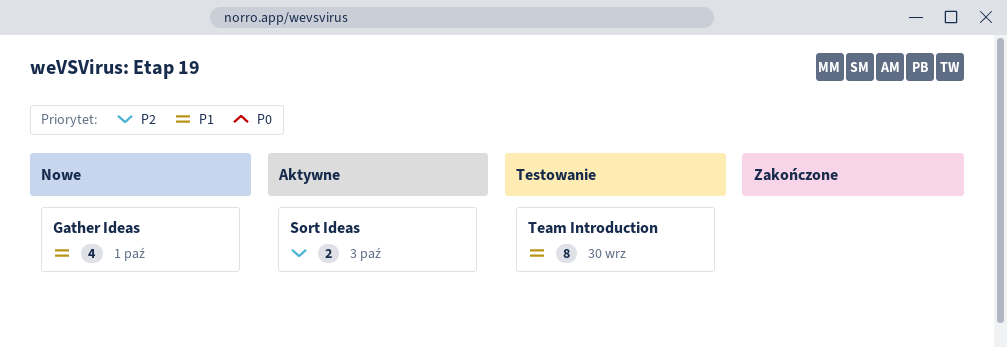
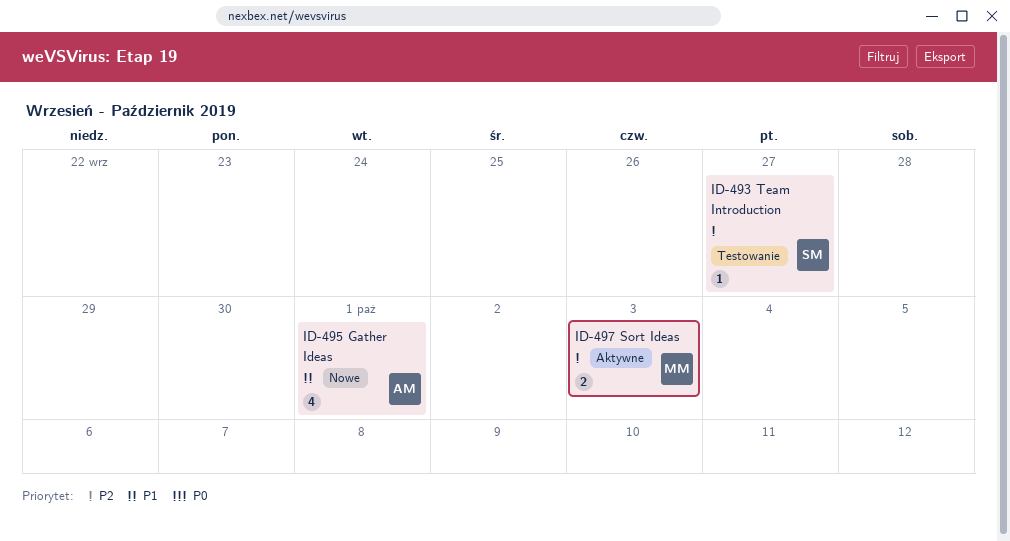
Team Introduction, priority: P1 -> P2
Team Introduction, estimate: 8 -> 1
Team Introduction, due: Sep 30 -> Sep 27

